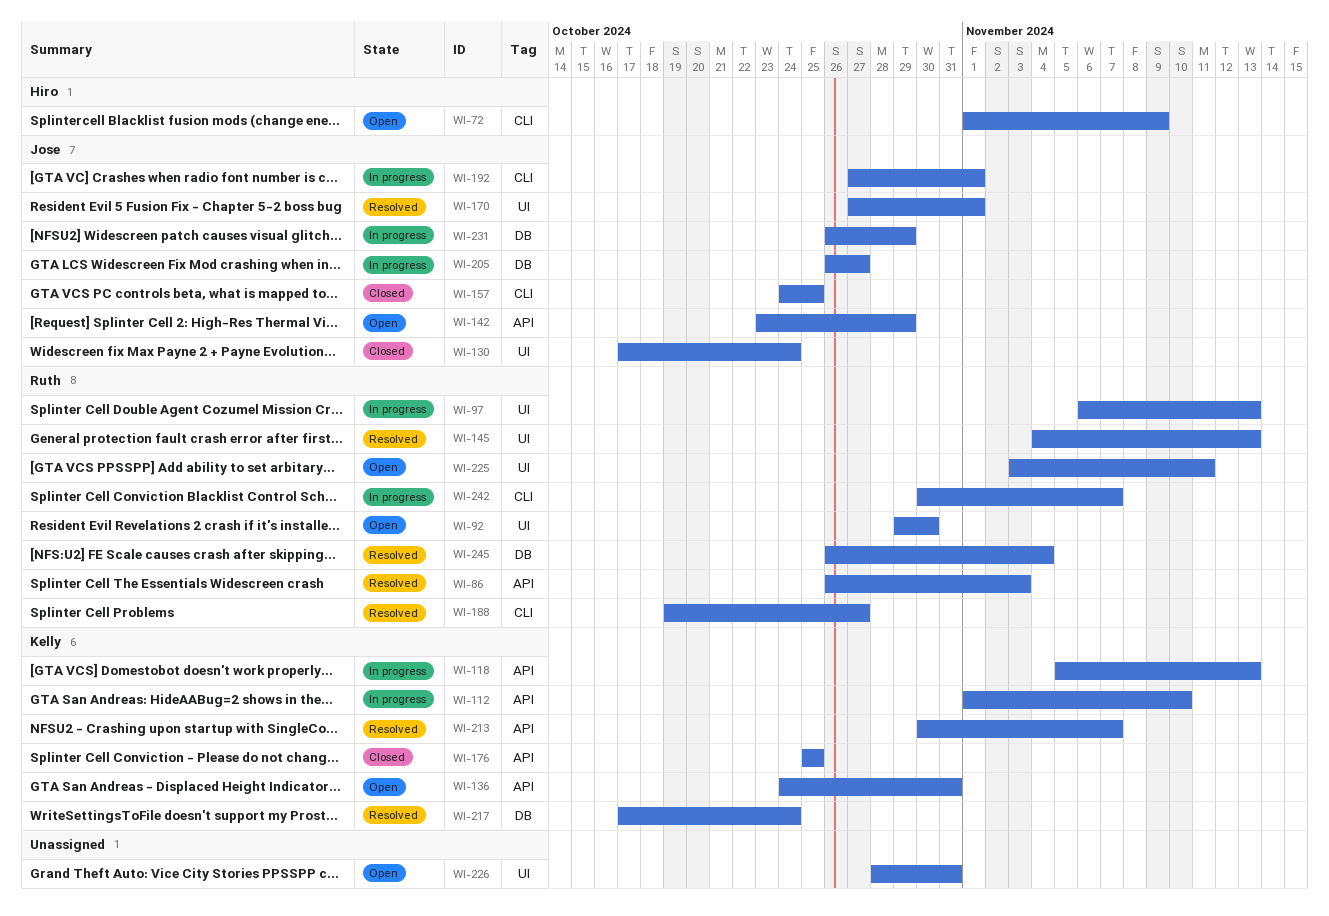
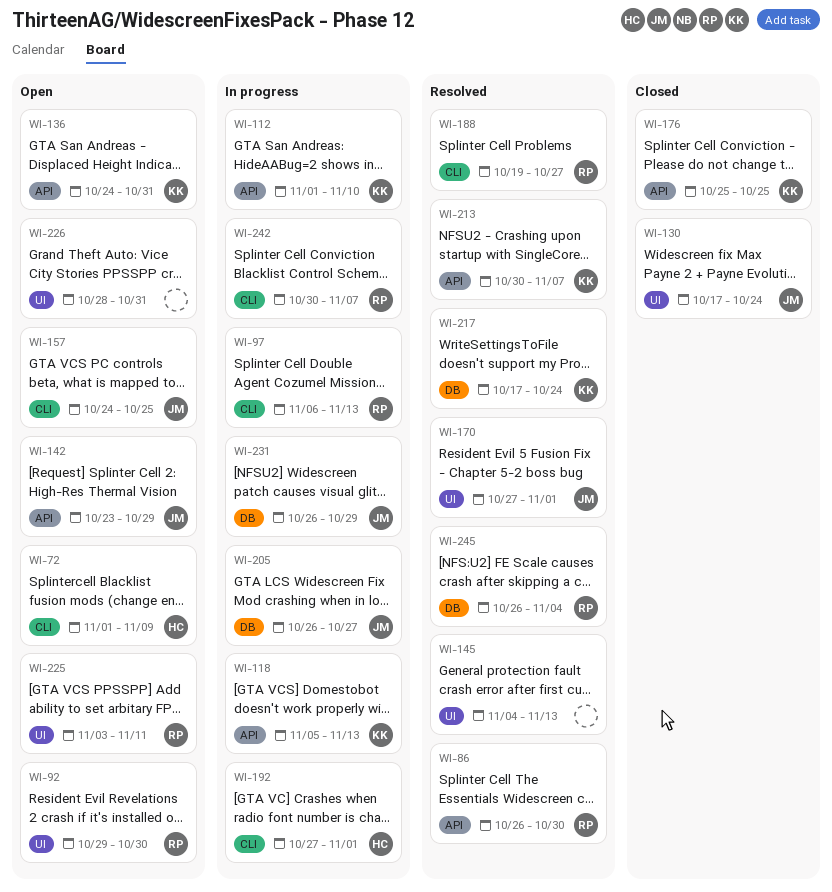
WI-86, due: Nov 3 -> Oct 30
WI-97, label: UI -> CLI
WI-145, owner: Ruth -> none
WI-157, status: Closed -> Open
WI-192, owner: Jose -> Hiro

